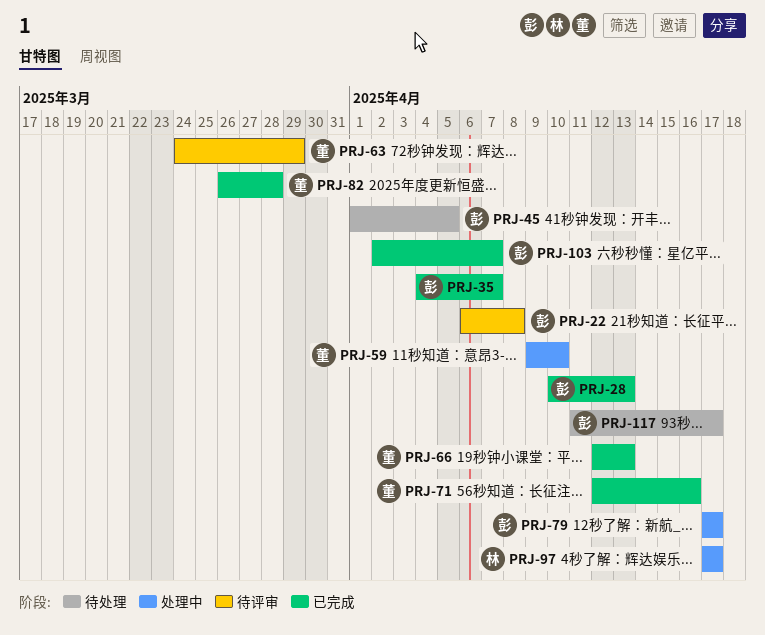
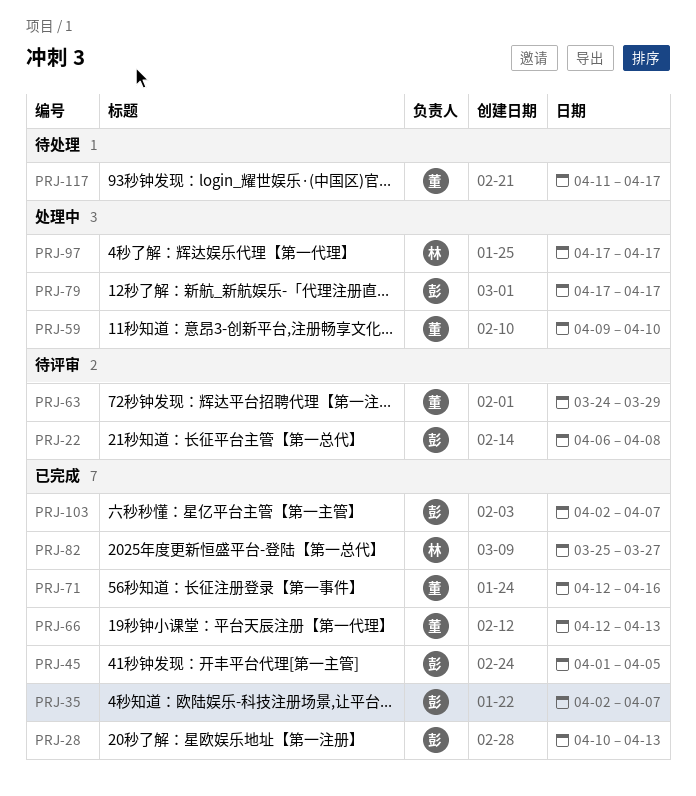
PRJ-35, start: Apr 4 -> Apr 2
PRJ-45, status: 待处理 -> 已完成
PRJ-82, owner: 董 -> 林
PRJ-82, start: Mar 26 -> Mar 25
PRJ-82, due: Mar 28 -> Mar 27
PRJ-117, owner: 彭 -> 董

